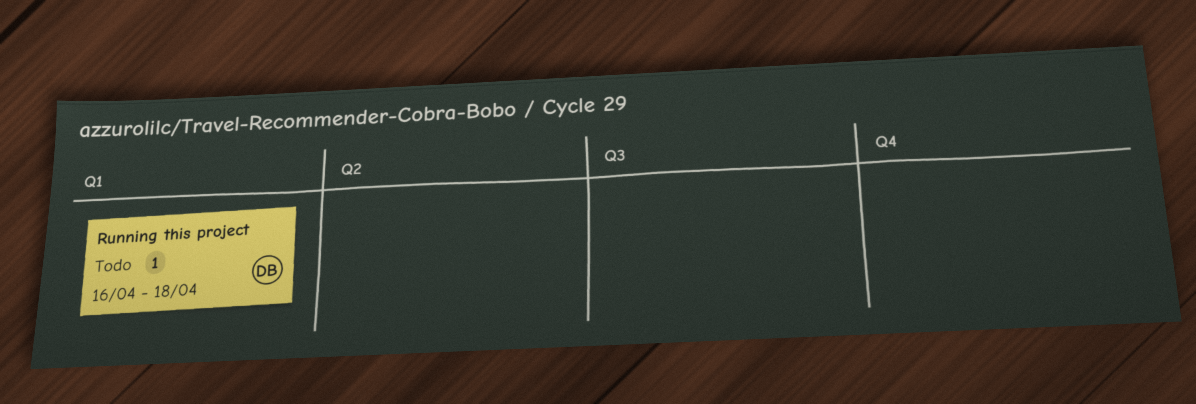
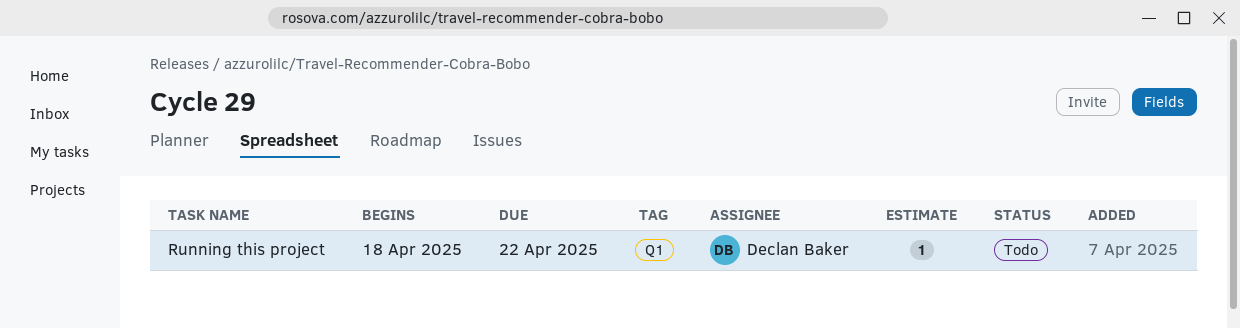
Running this project, start: Apr 16 -> Apr 18
Running this project, due: Apr 18 -> Apr 22

